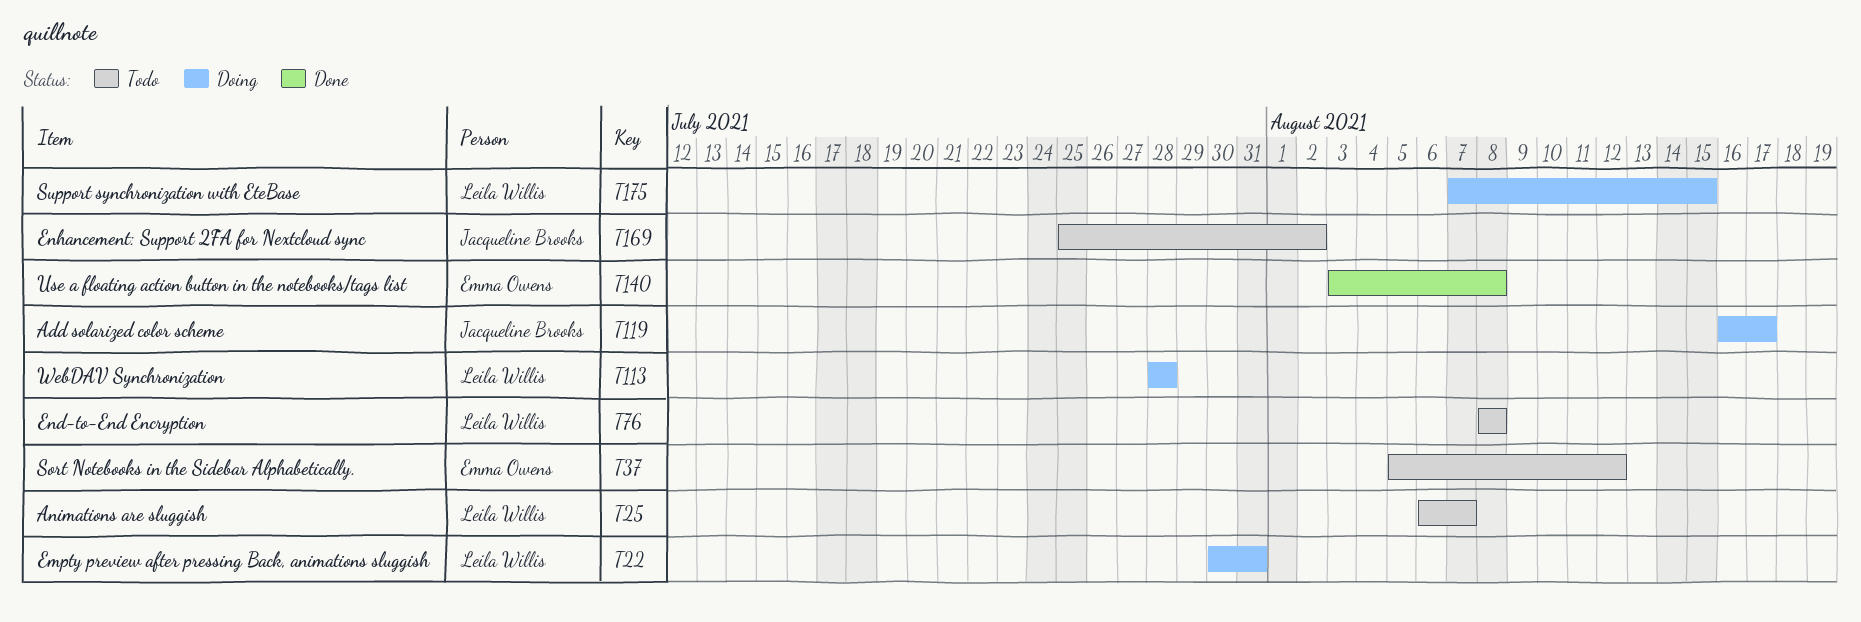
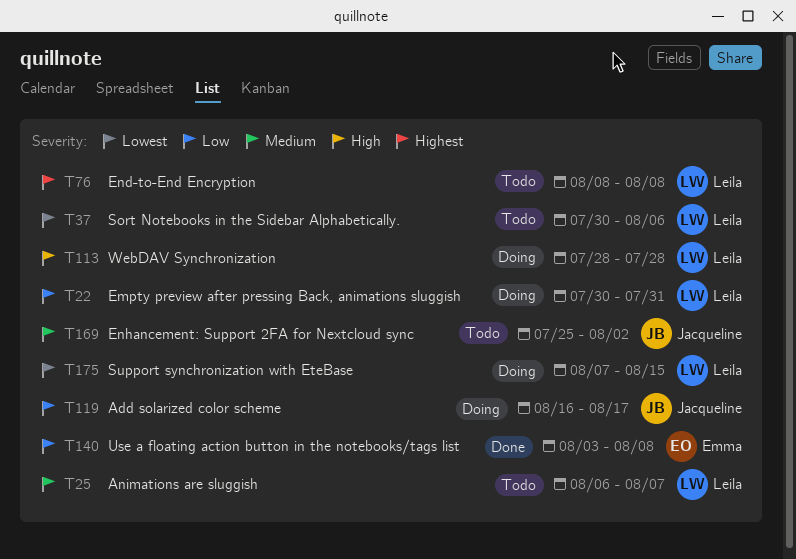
T37, owner: Emma Owens -> Leila Willis
T37, start: Aug 5 -> Jul 30
T37, due: Aug 12 -> Aug 6

